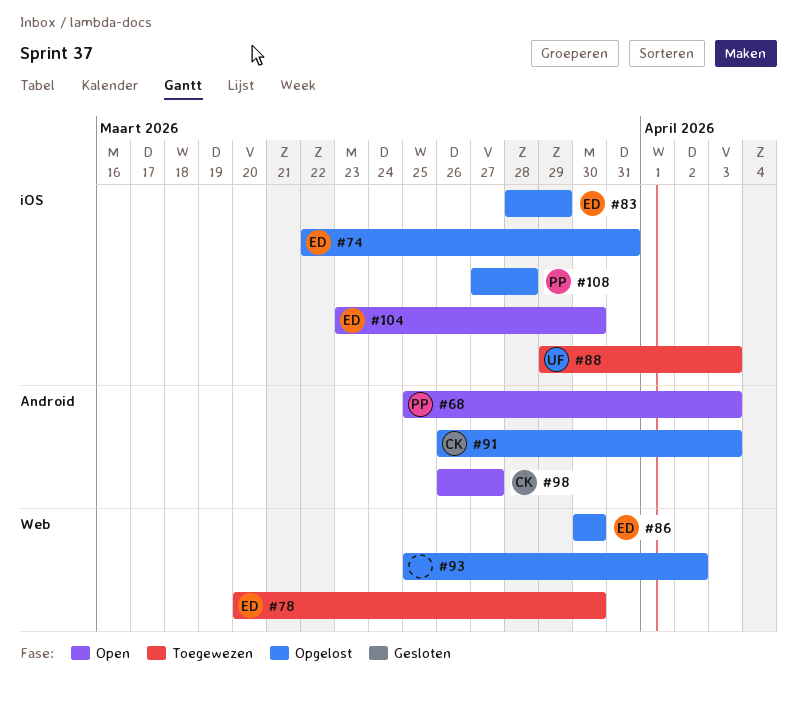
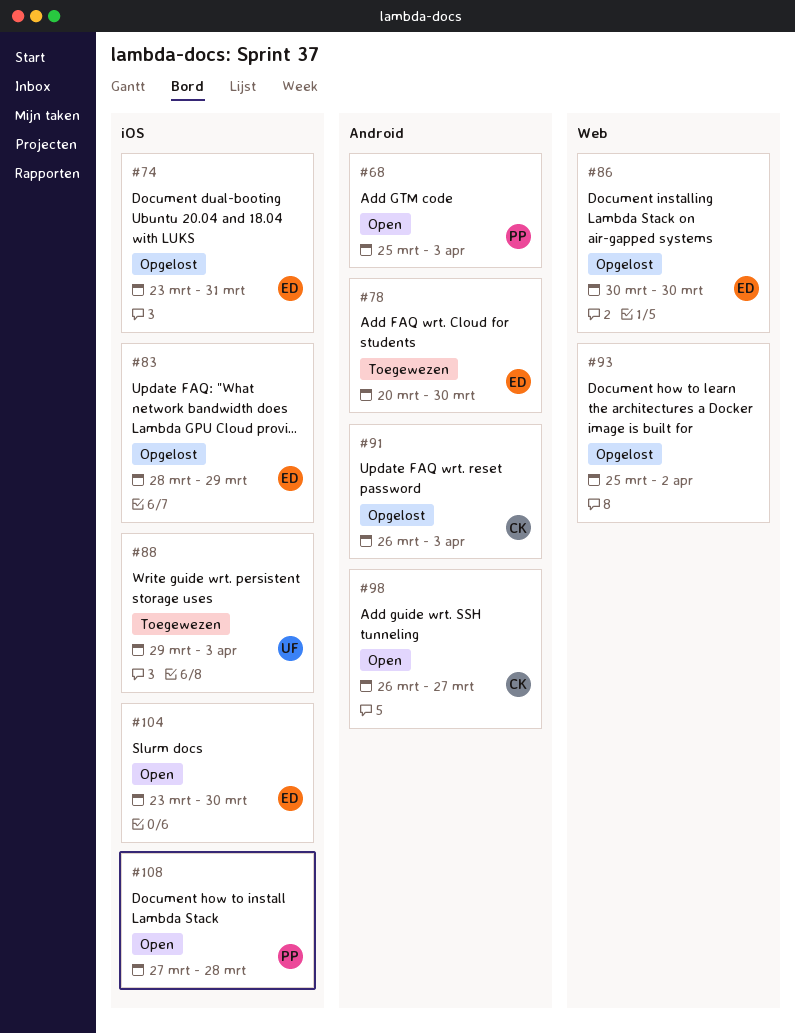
#74, start: Mar 22 -> Mar 23
#78, label: Web -> Android
#108, status: Opgelost -> Open

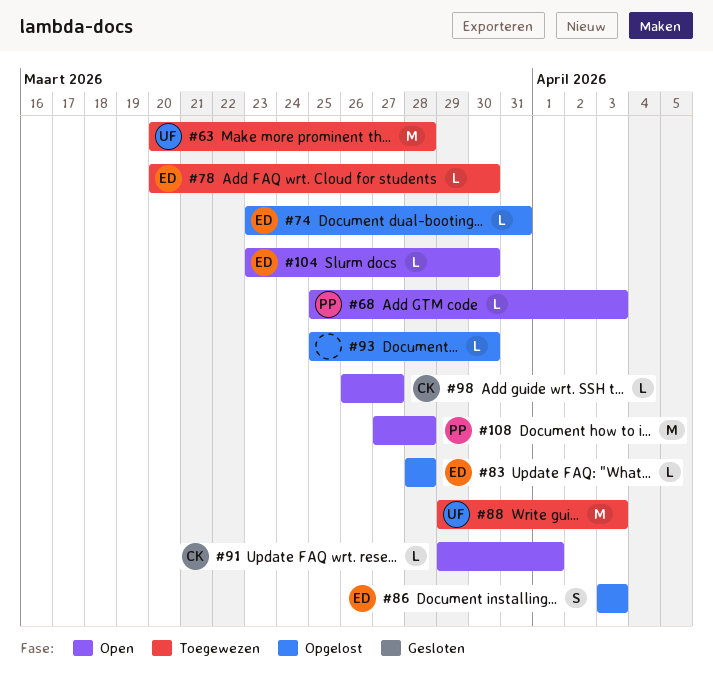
#63: none -> present
#83, due: Mar 29 -> Mar 28
#86, start: Mar 30 -> Apr 3
#86, due: Mar 30 -> Apr 3
#91, status: Opgelost -> Open
#91, start: Mar 26 -> Mar 29
#91, due: Apr 3 -> Apr 1
#93, due: Apr 2 -> Mar 30

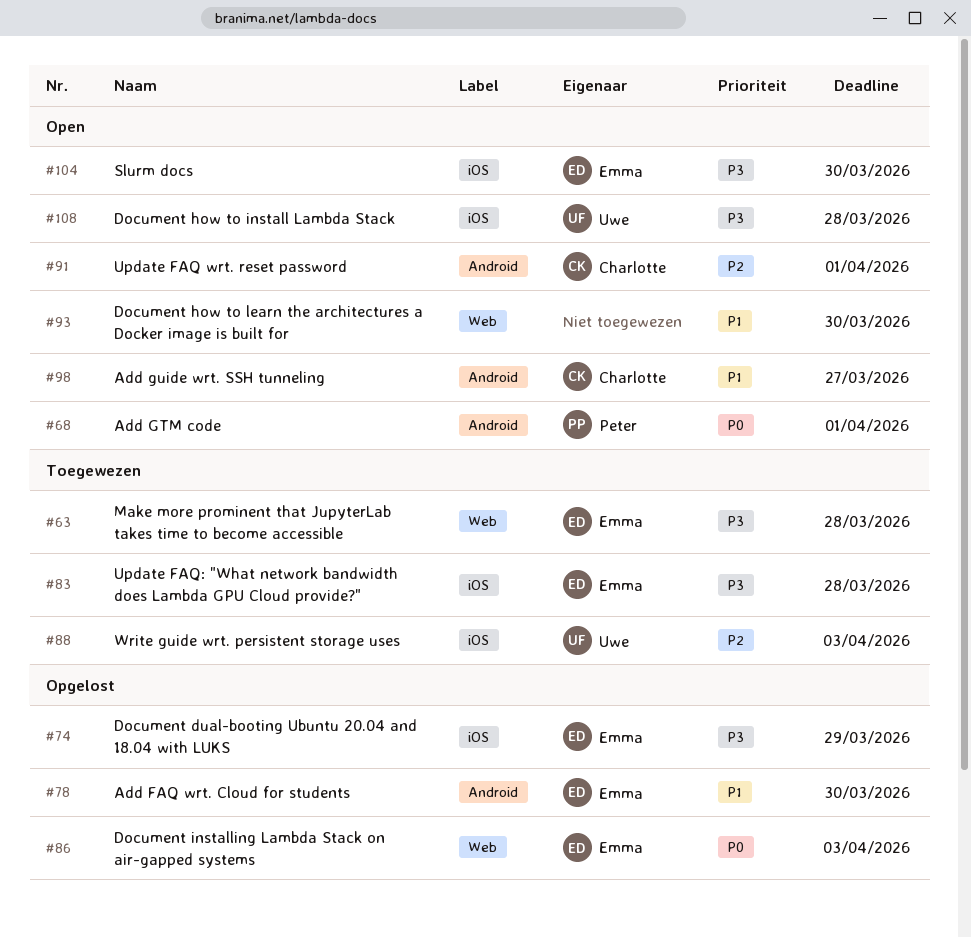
#63, owner: Uwe -> Emma
#68, due: Apr 3 -> Apr 1
#74, due: Mar 31 -> Mar 29
#78, status: Toegewezen -> Opgelost
#83, status: Opgelost -> Toegewezen
#93, status: Opgelost -> Open
#108, owner: Peter -> Uwe

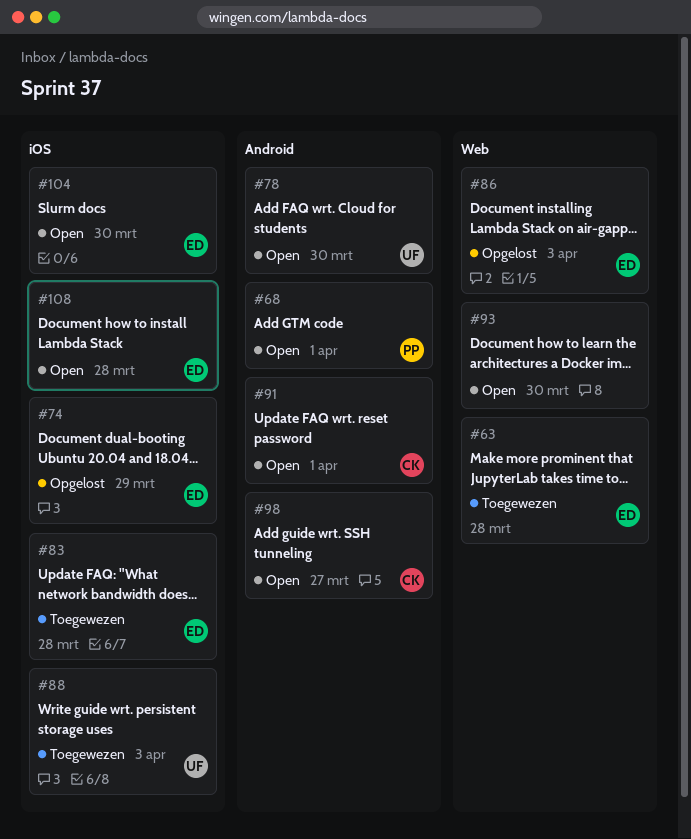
#78, status: Opgelost -> Open
#78, owner: Emma -> Uwe
#108, owner: Uwe -> Emma

